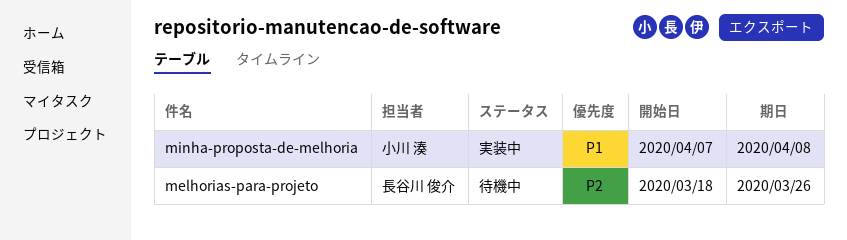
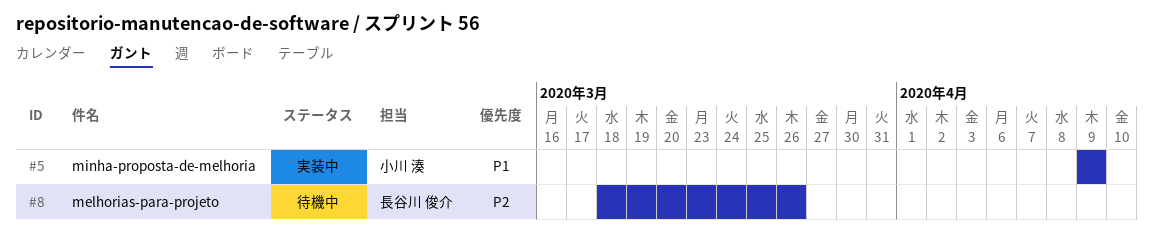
minha-proposta-de-melhoria, start: Apr 7 -> Apr 9
minha-proposta-de-melhoria, due: Apr 8 -> Apr 9

